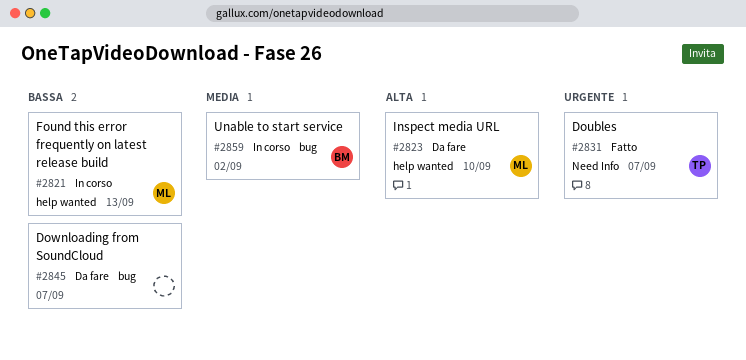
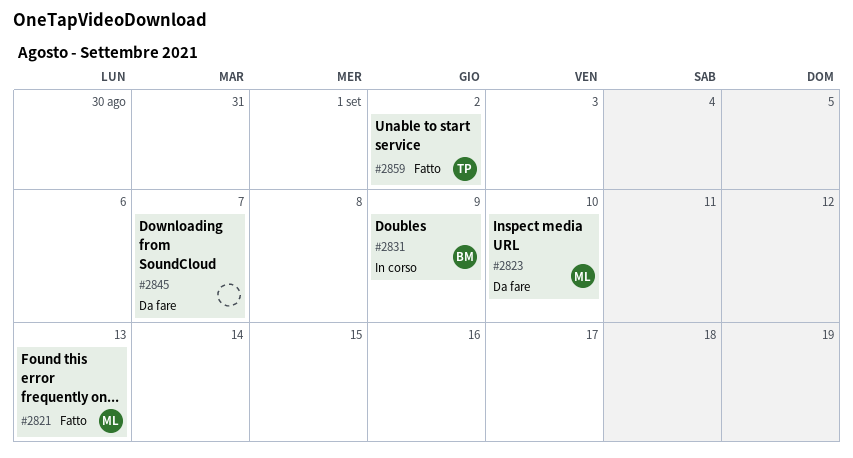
#2821, status: In corso -> Fatto
#2831, status: Fatto -> In corso
#2831, owner: TP -> BM
#2831, due: Sep 7 -> Sep 9
#2859, status: In corso -> Fatto
#2859, owner: BM -> TP

